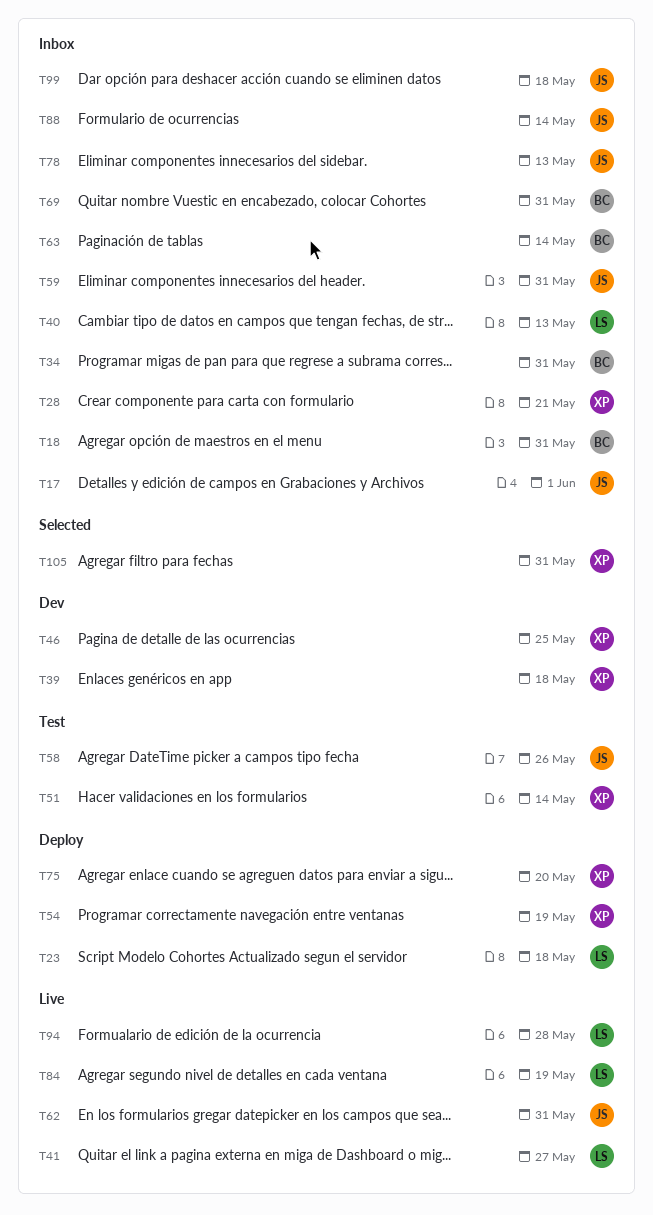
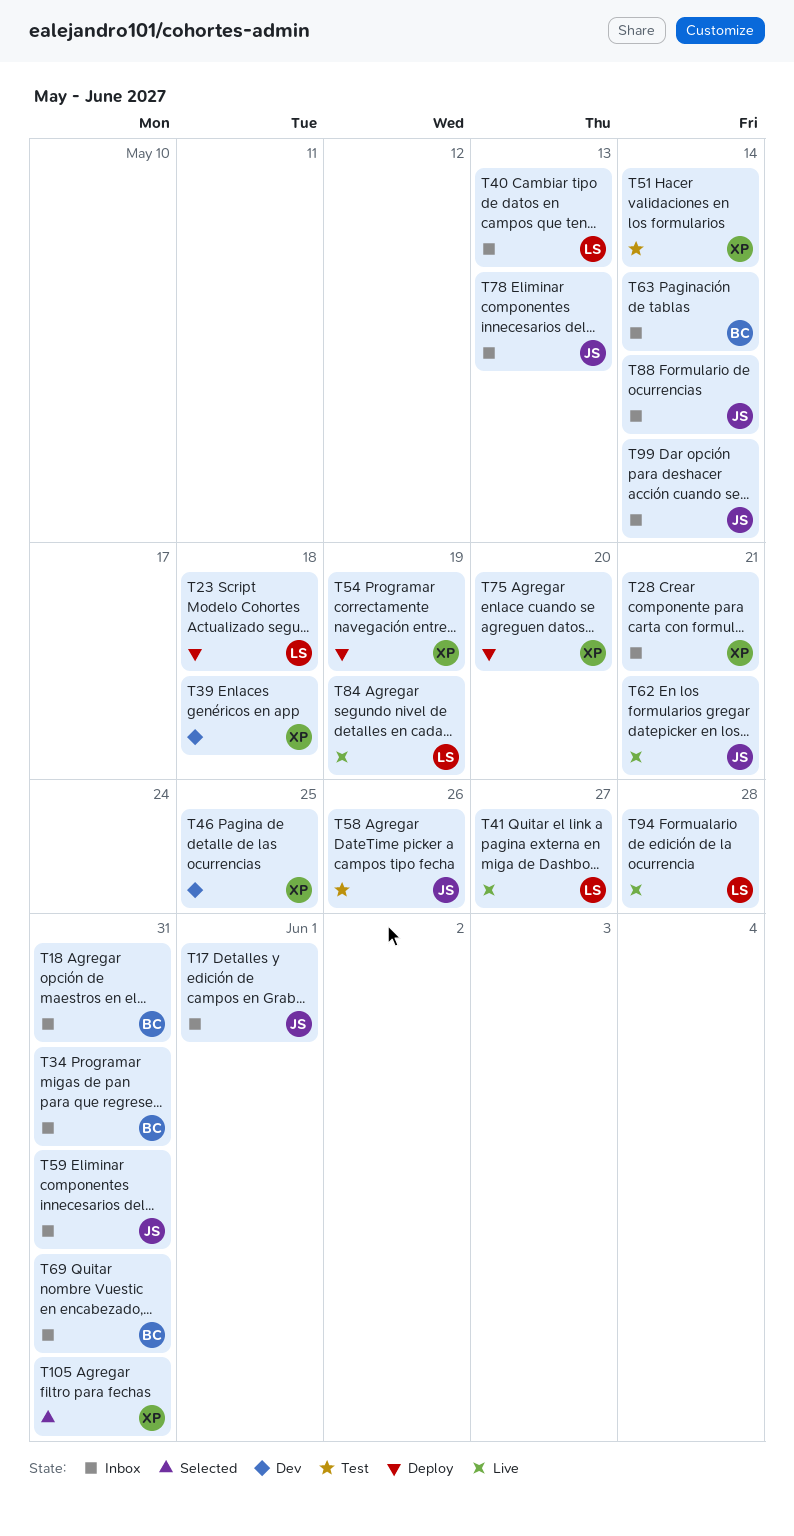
T62, due: May 31 -> May 21
T99, due: May 18 -> May 14

